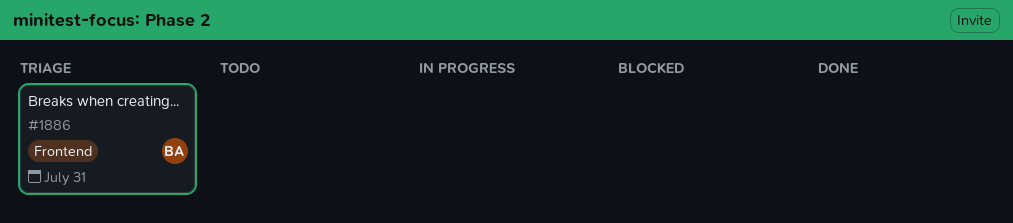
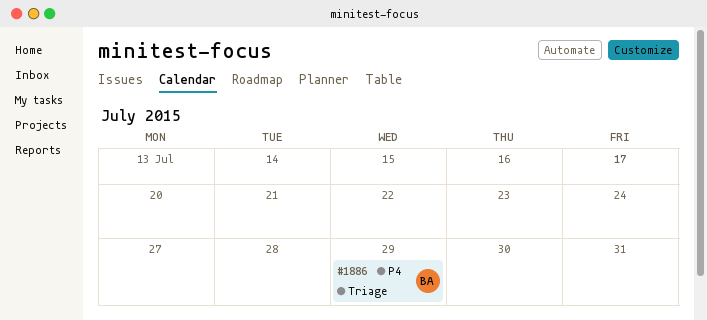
#1886, due: Jul 31 -> Jul 29

